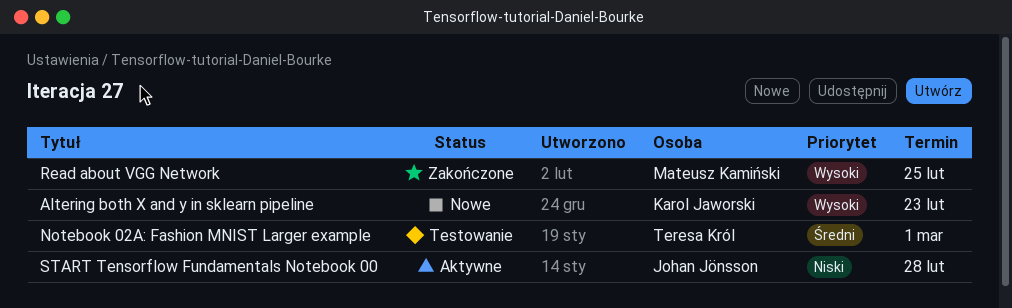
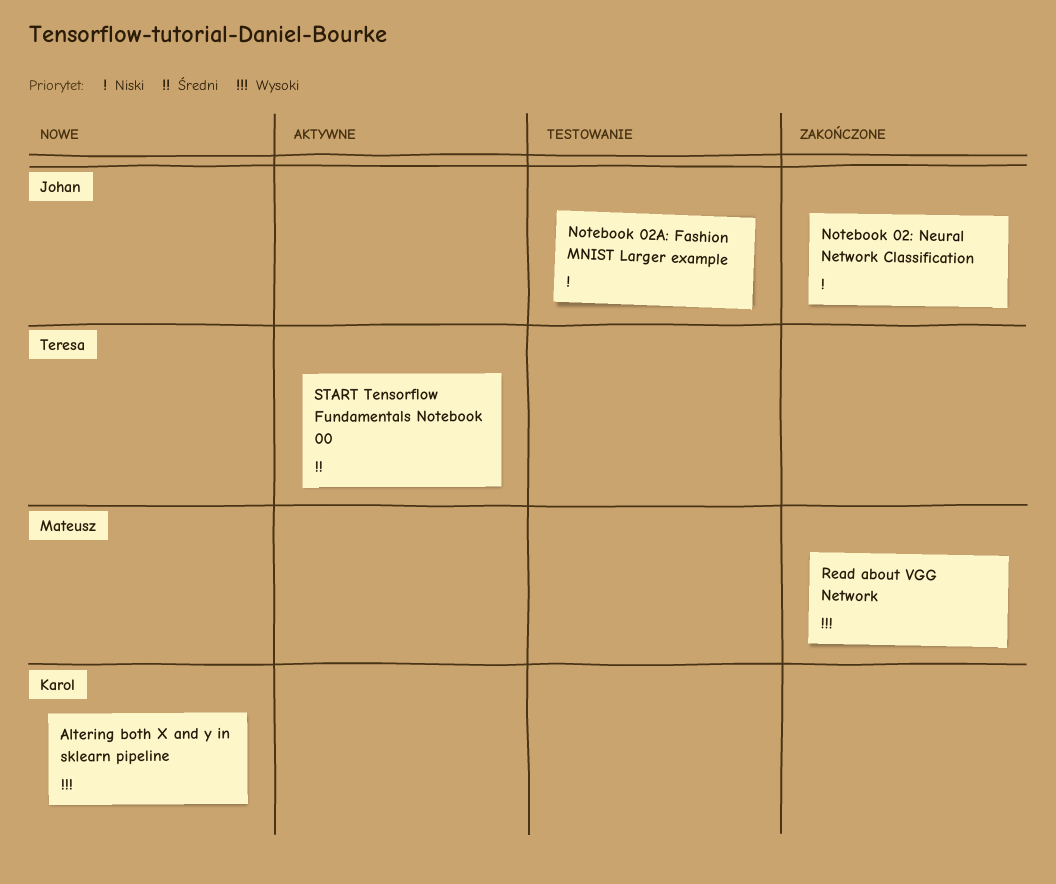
Notebook 02: Neural Network Classification: none -> present
Notebook 02A: Fashion MNIST Larger example, owner: Teresa Król -> Johan Jönsson
Notebook 02A: Fashion MNIST Larger example, priority: Średni -> Niski
START Tensorflow Fundamentals Notebook 00, owner: Johan Jönsson -> Teresa Król
START Tensorflow Fundamentals Notebook 00, priority: Niski -> Średni

